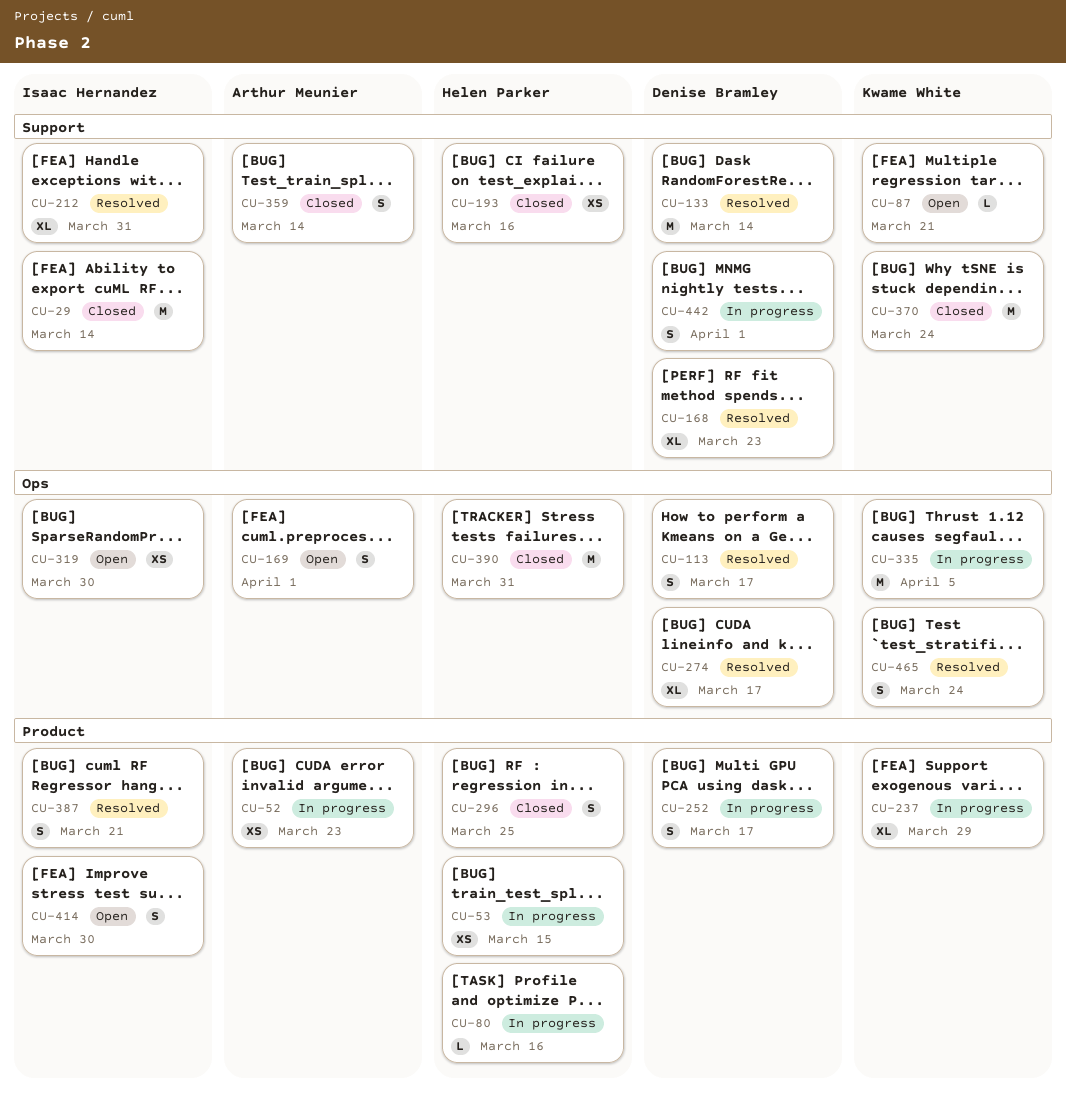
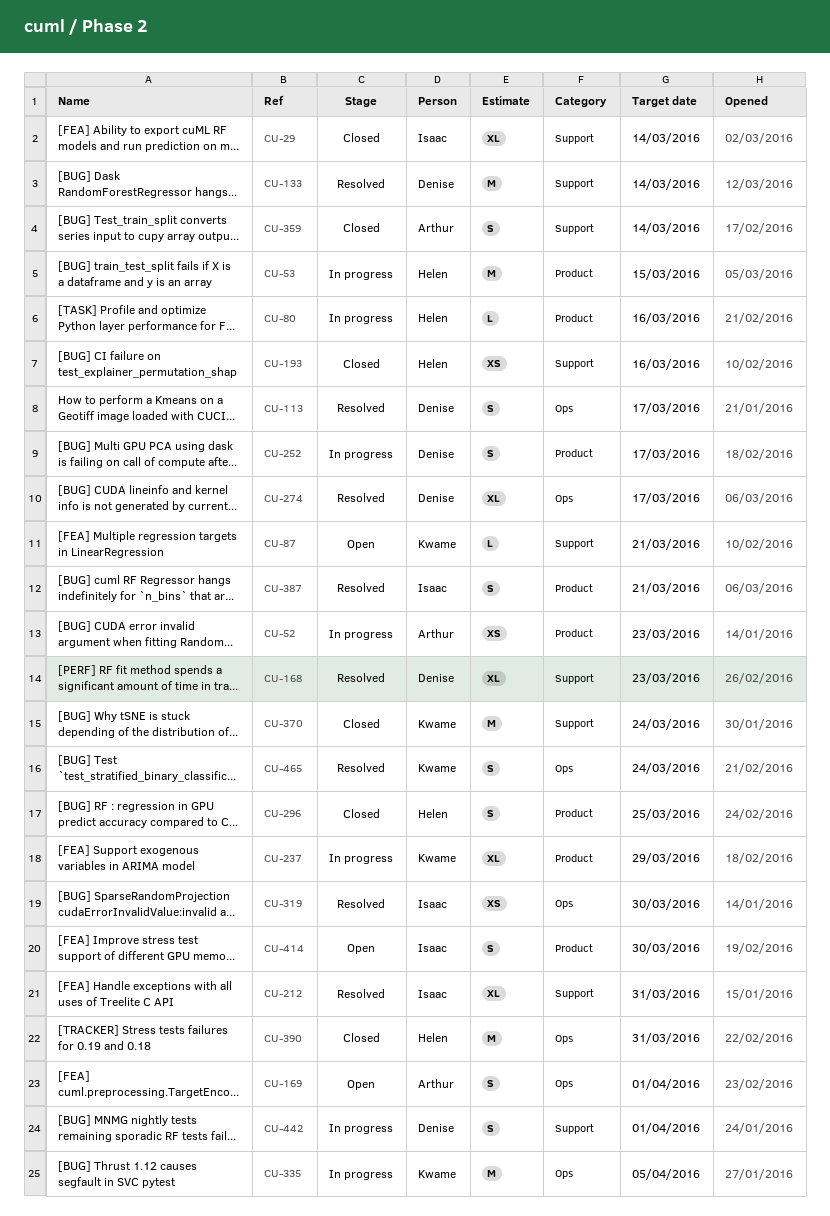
CU-29, estimate: M -> XL
CU-53, estimate: XS -> M
CU-319, status: Open -> Resolved

